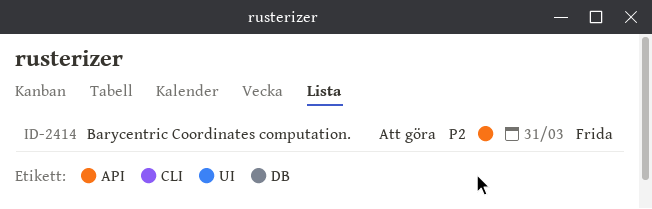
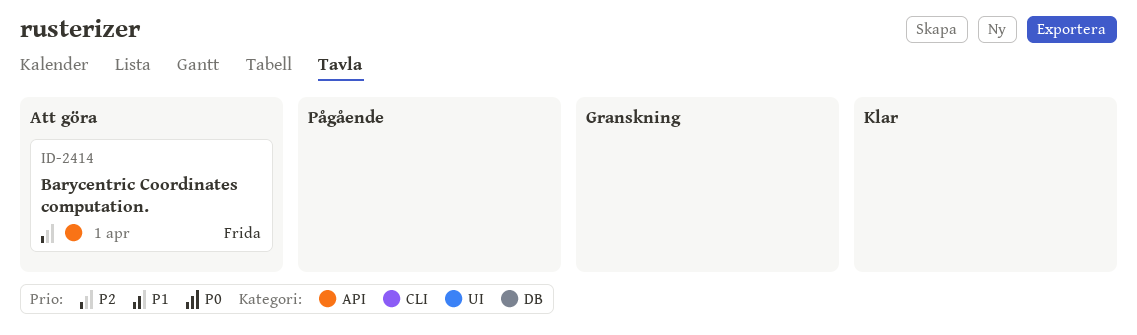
ID-2414, due: Mar 31 -> Apr 1

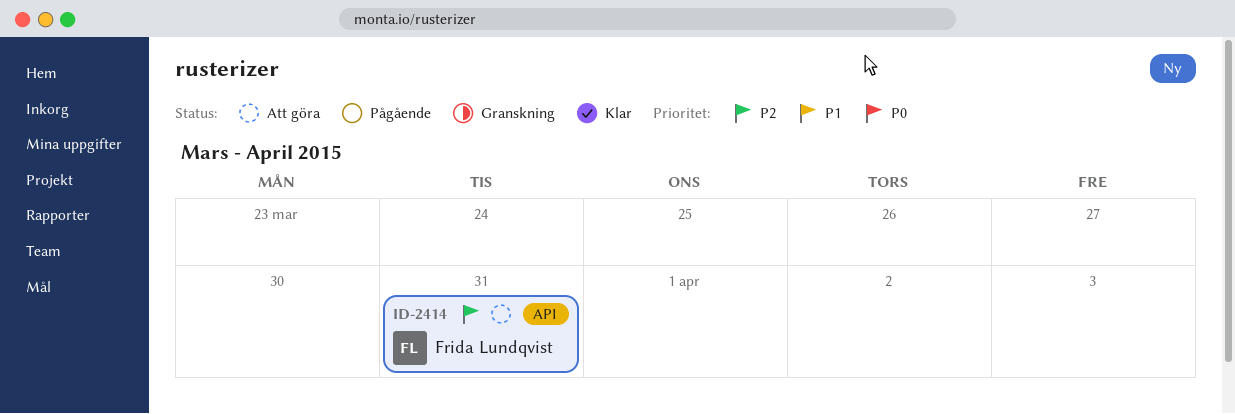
ID-2414, due: Apr 1 -> Mar 31

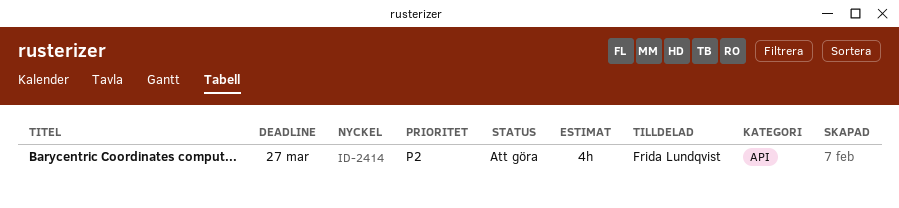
ID-2414, due: Mar 31 -> Mar 27

